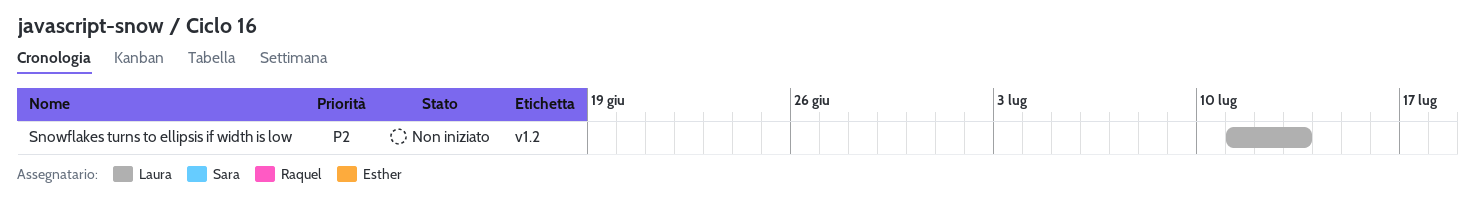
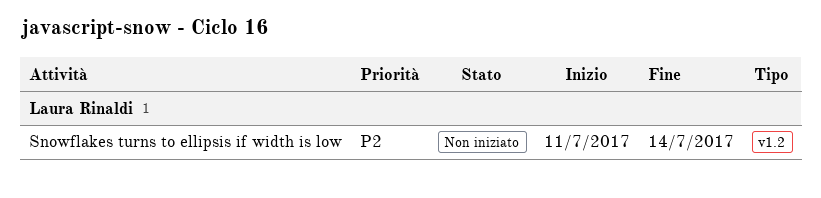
Snowflakes turns to ellipsis if width is low, due: Jul 13 -> Jul 14

